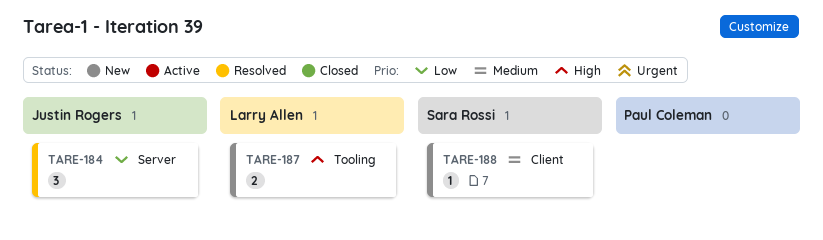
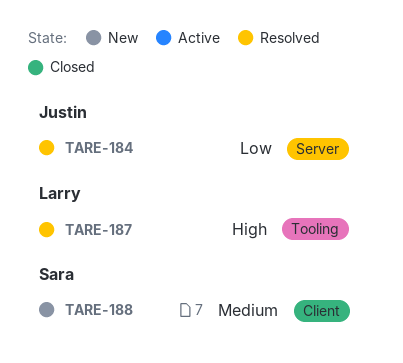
TARE-187, status: New -> Resolved

